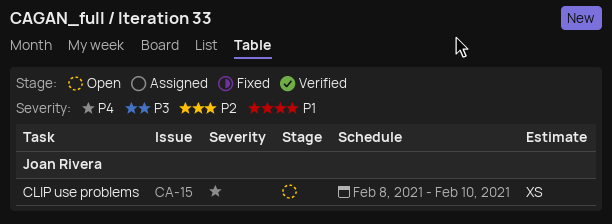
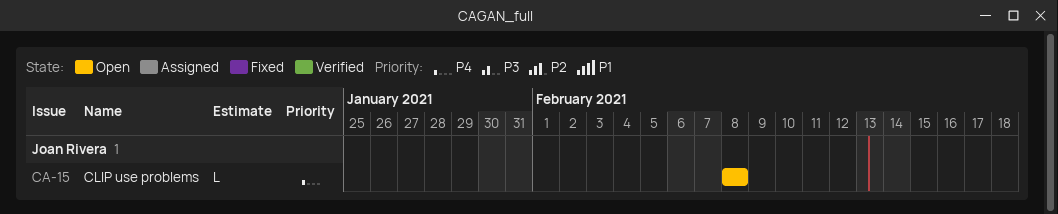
CA-15, estimate: XS -> L
CA-15, due: Feb 10 -> Feb 8

